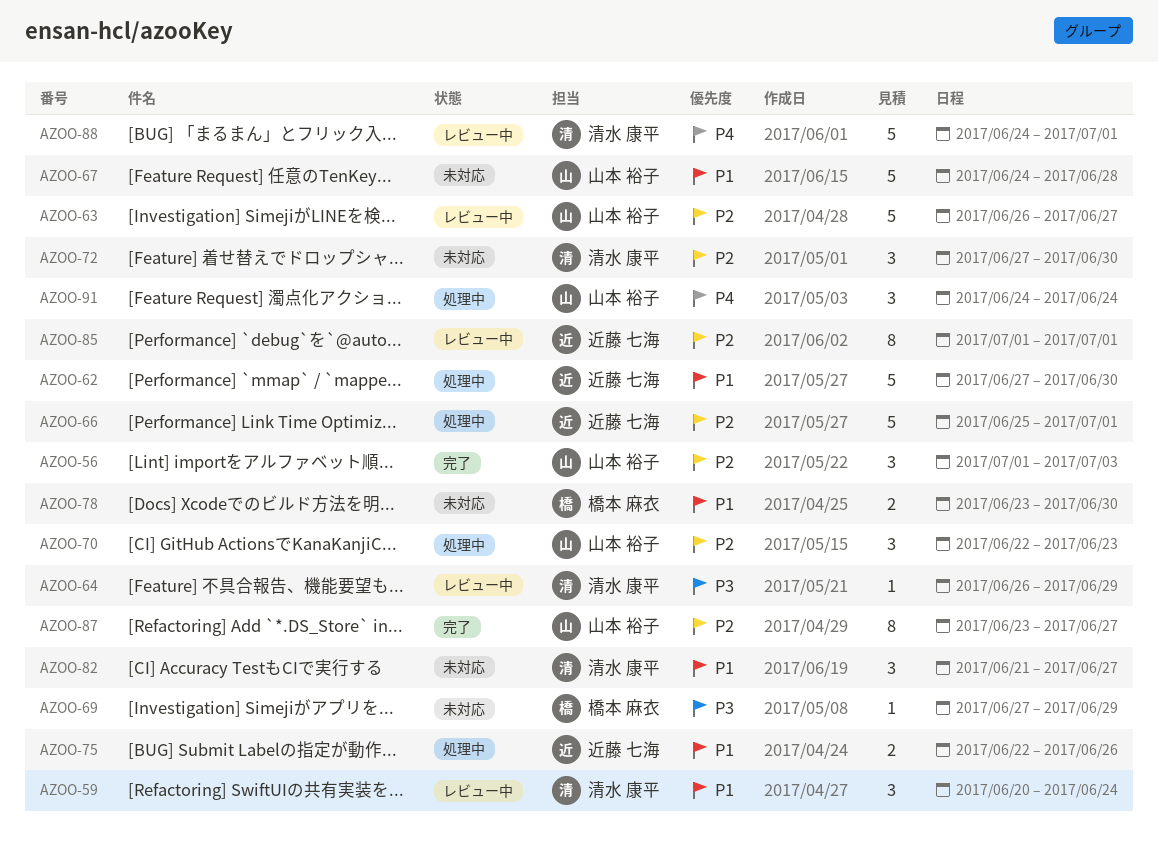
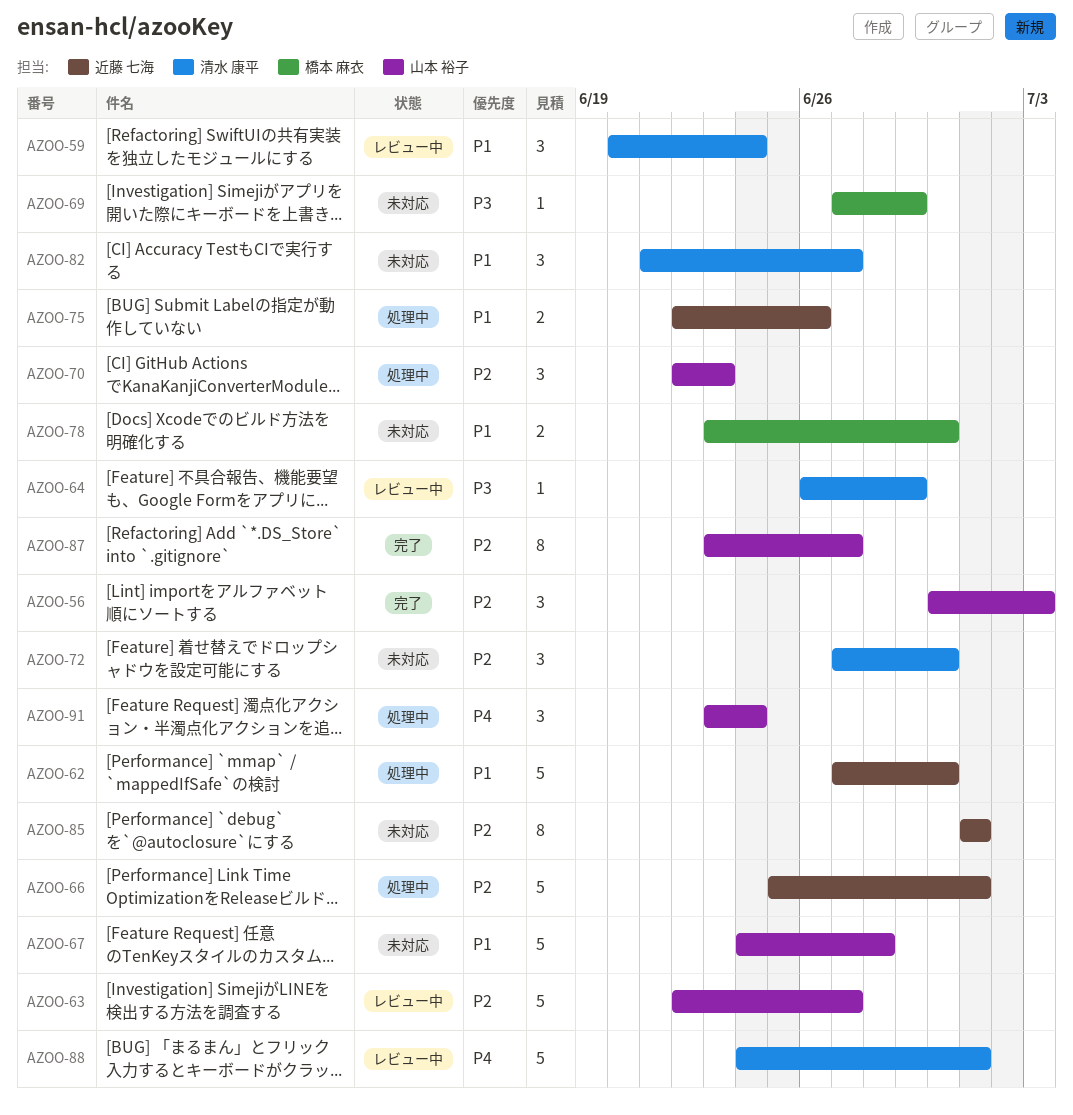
AZOO-56, start: Jul 1 -> Jun 30
AZOO-63, start: Jun 26 -> Jun 22
AZOO-85, status: レビュー中 -> 未対応
AZOO-91, start: Jun 24 -> Jun 23

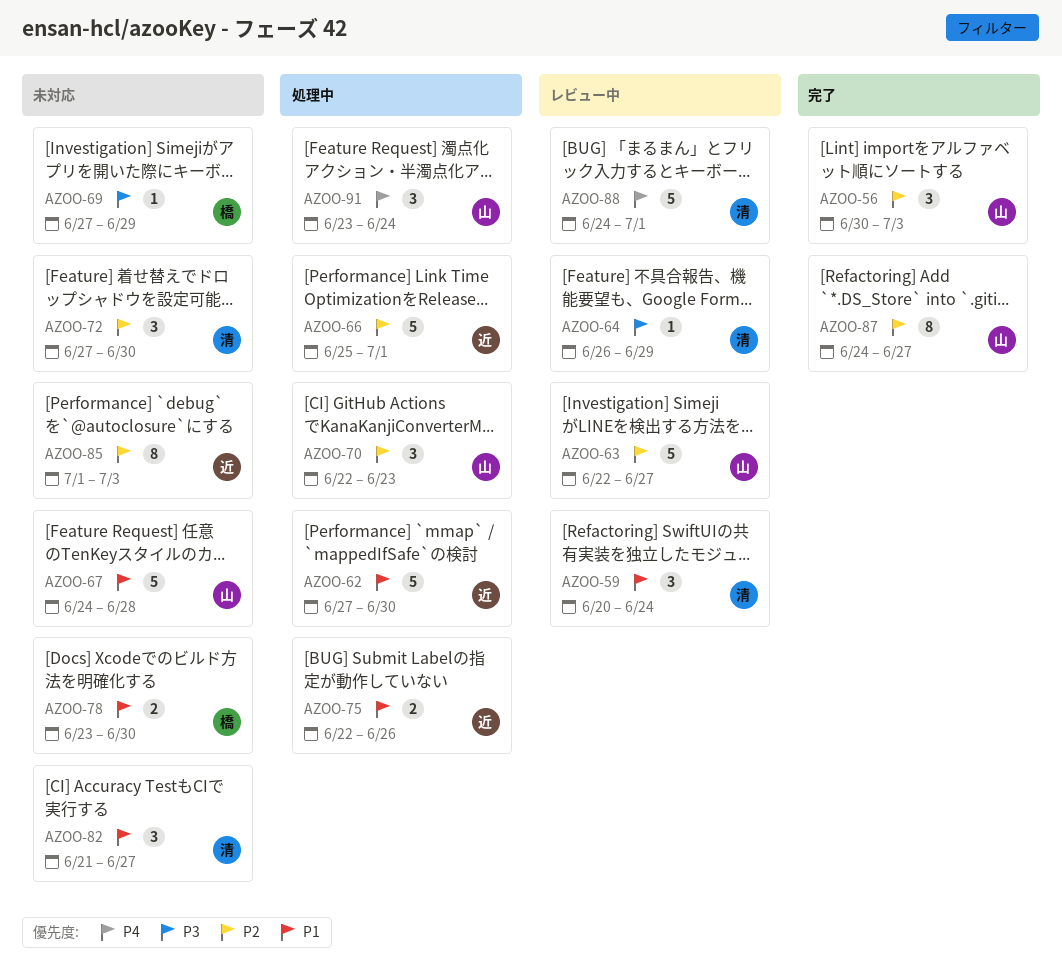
AZOO-85, due: Jul 1 -> Jul 3
AZOO-87, start: Jun 23 -> Jun 24

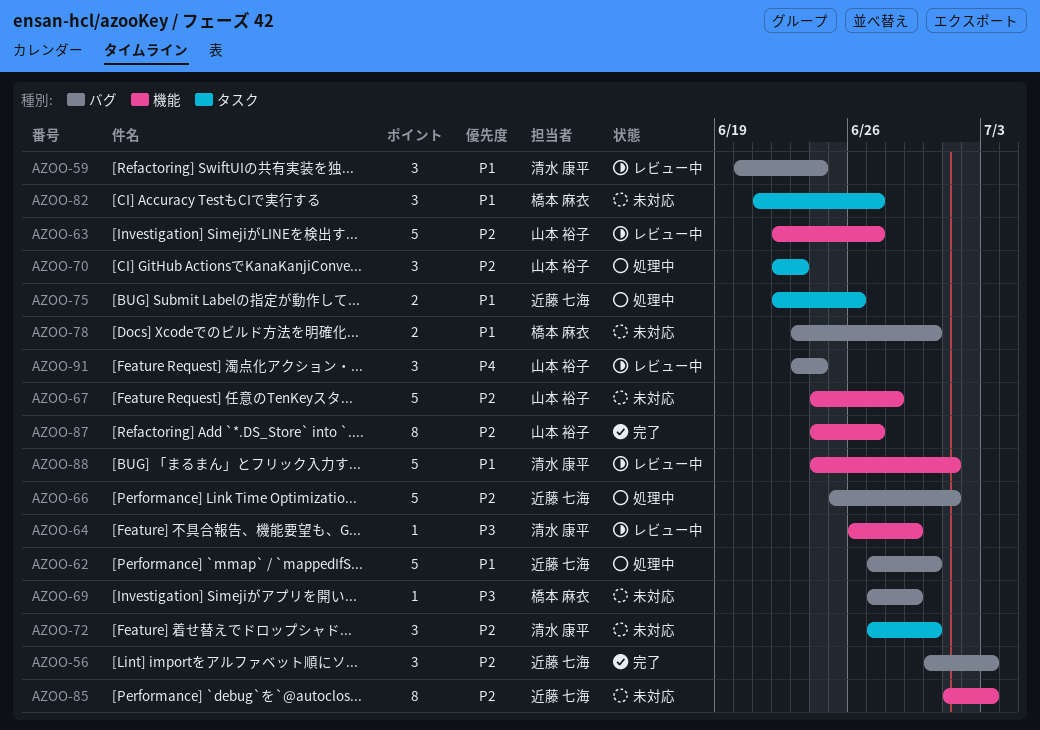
AZOO-56, owner: 山本 裕子 -> 近藤 七海
AZOO-67, priority: P1 -> P2
AZOO-82, owner: 清水 康平 -> 橋本 麻衣
AZOO-88, priority: P4 -> P1
AZOO-91, status: 処理中 -> レビュー中

